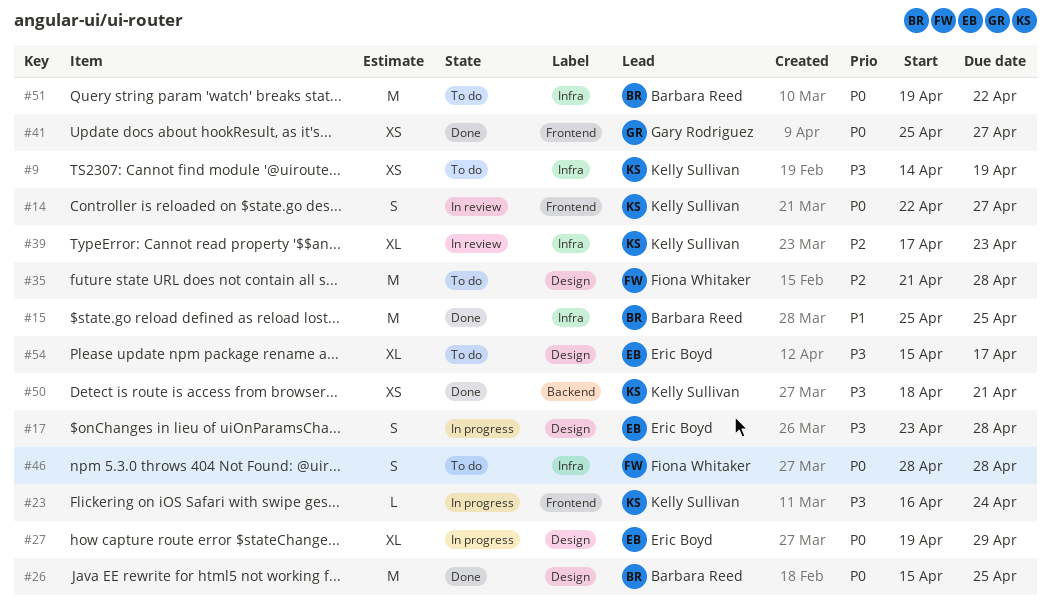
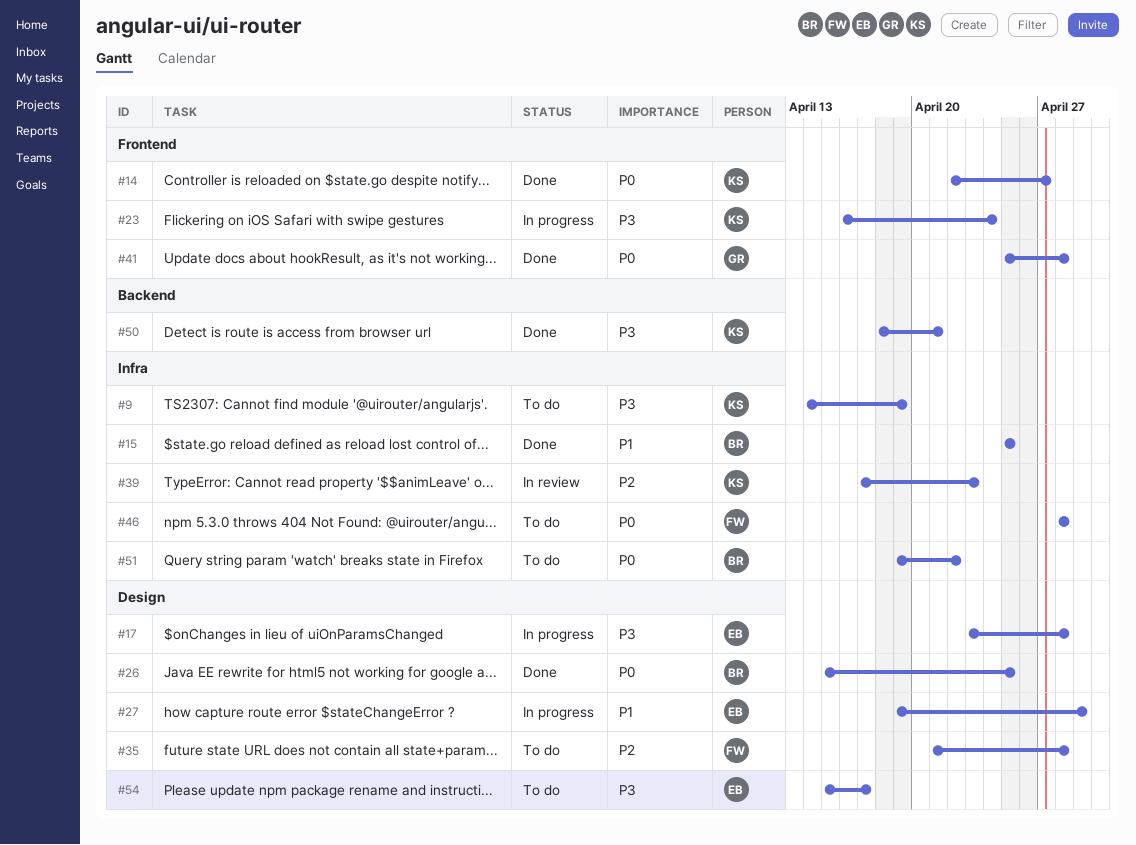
#14, status: In review -> Done
#27, priority: P0 -> P1
#41, due: Apr 27 -> Apr 28

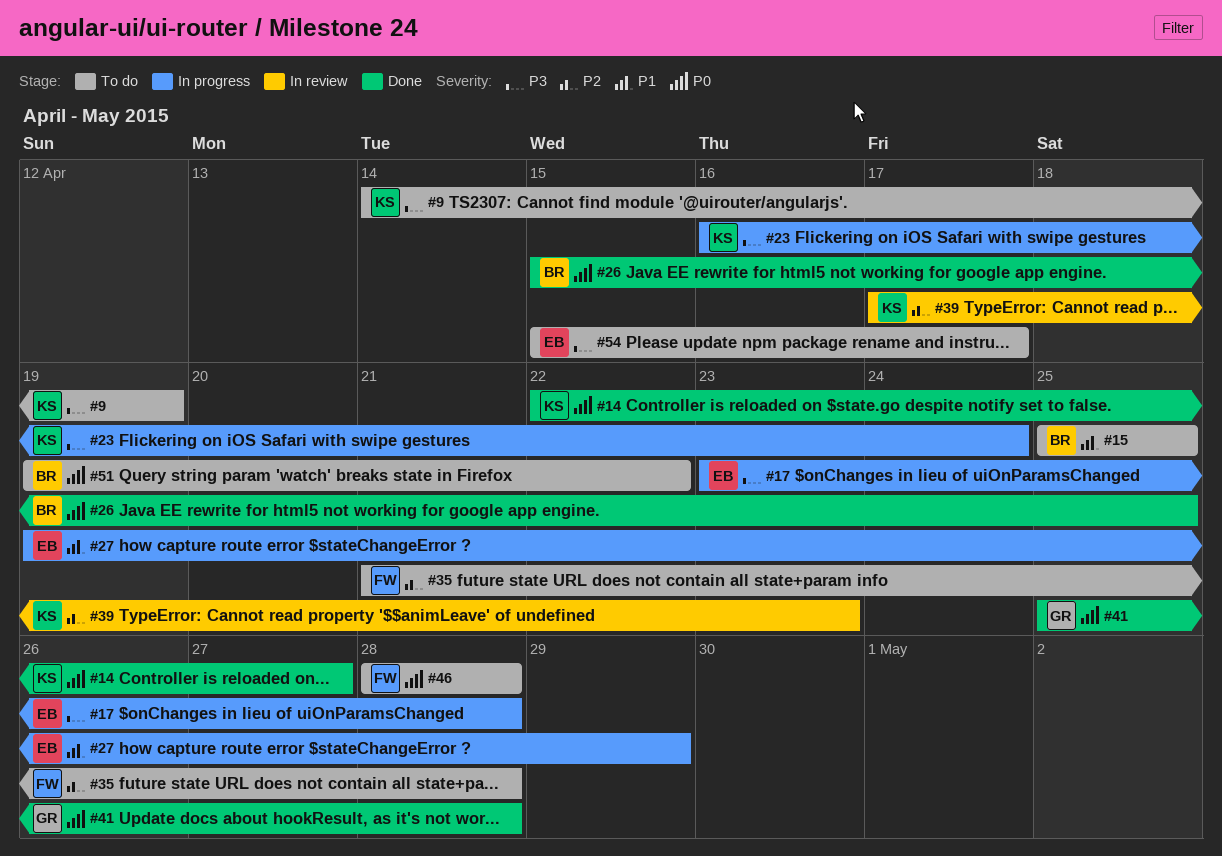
#15, status: Done -> To do
#50: present -> none

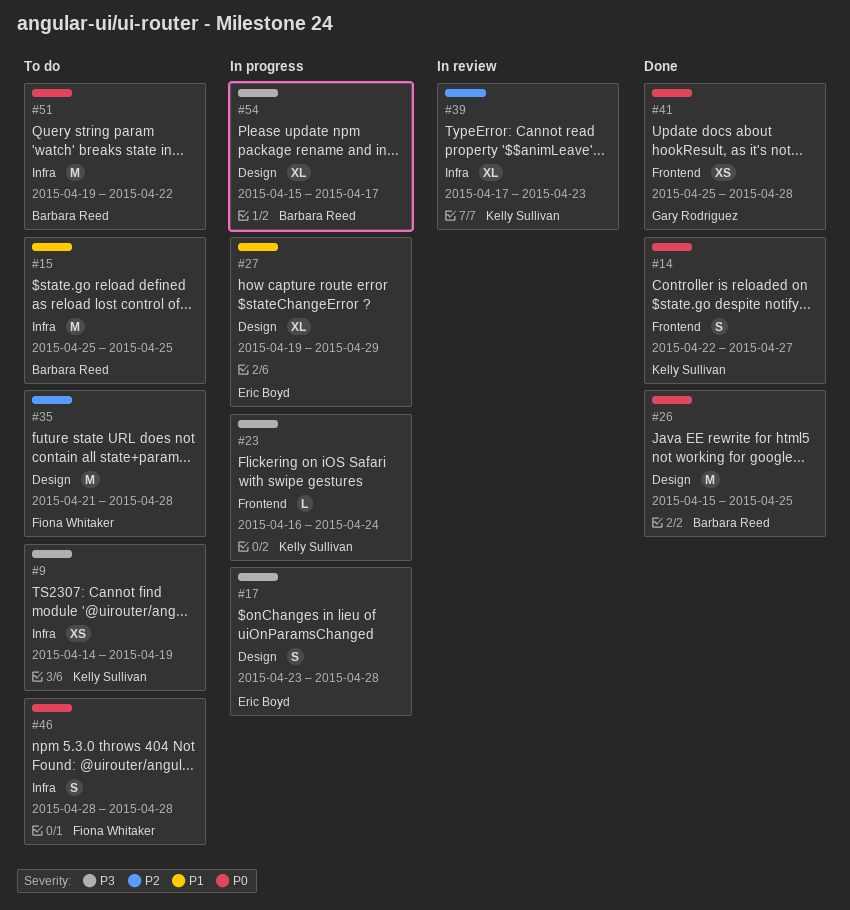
#54, status: To do -> In progress
#54, owner: Eric Boyd -> Barbara Reed

